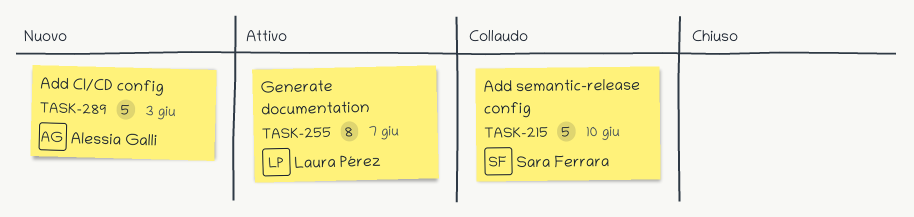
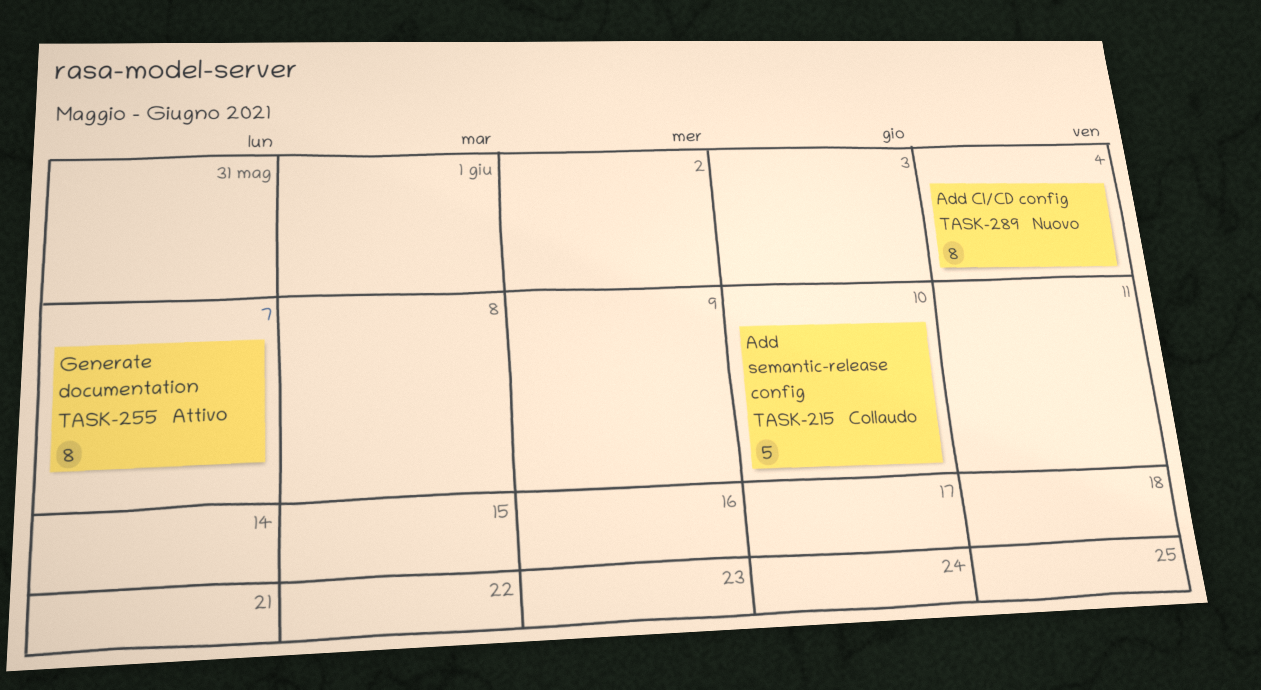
TASK-289, estimate: 5 -> 8
TASK-289, due: Jun 3 -> Jun 4

